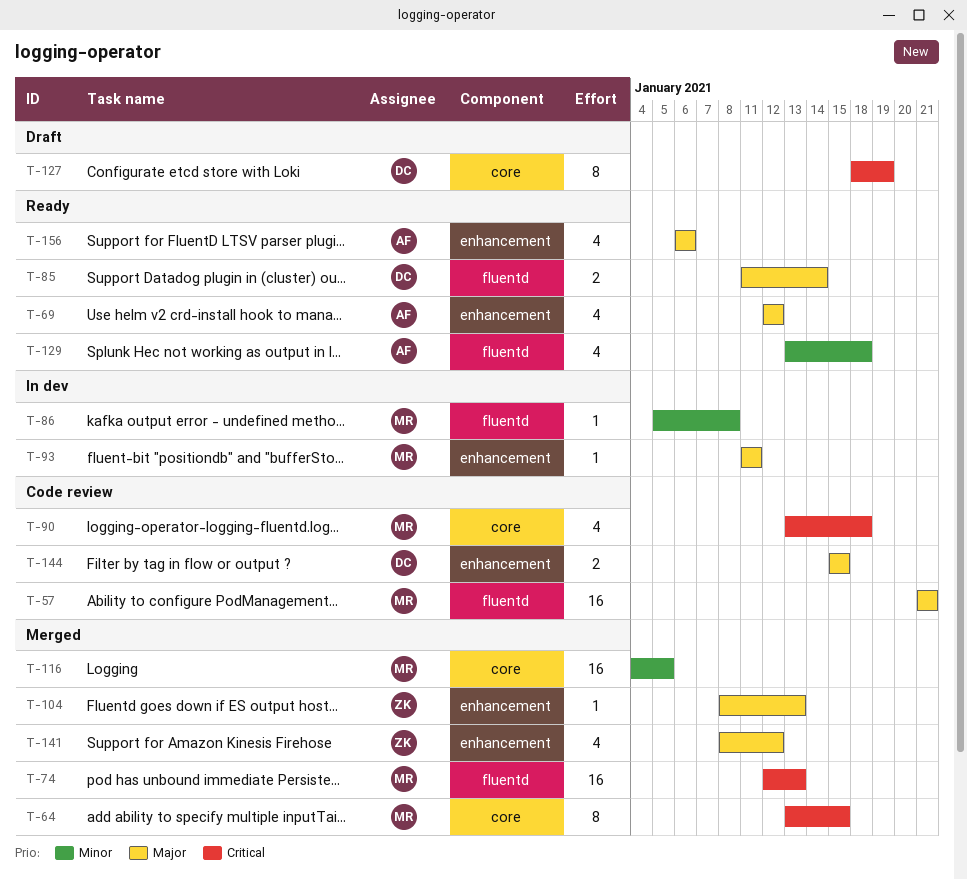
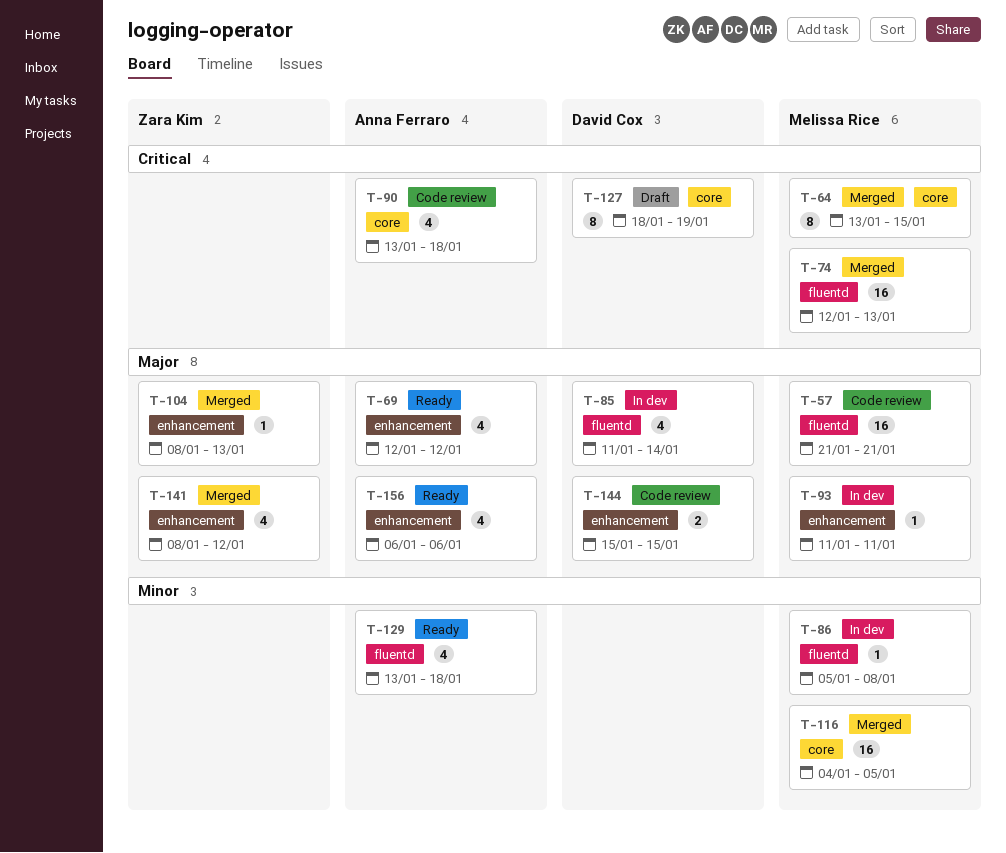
T-85, status: Ready -> In dev
T-85, estimate: 2 -> 4
T-90, owner: Melissa Rice -> Anna Ferraro

